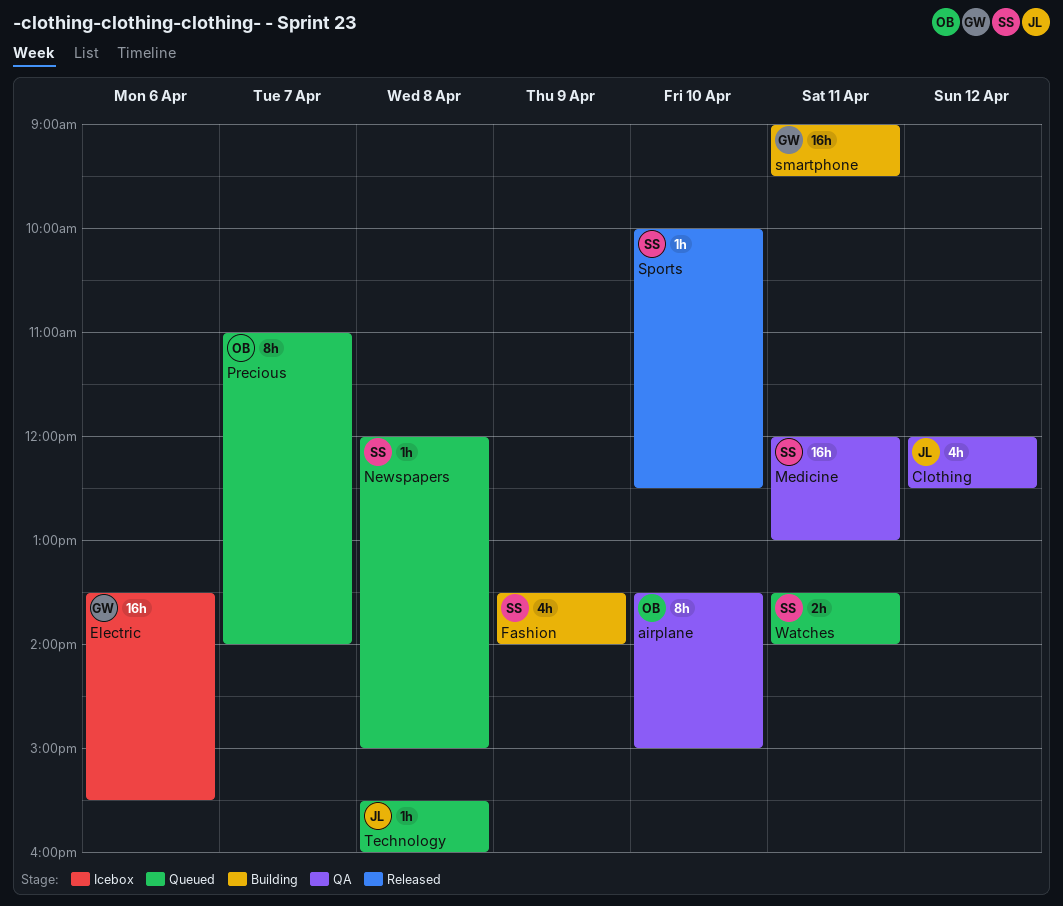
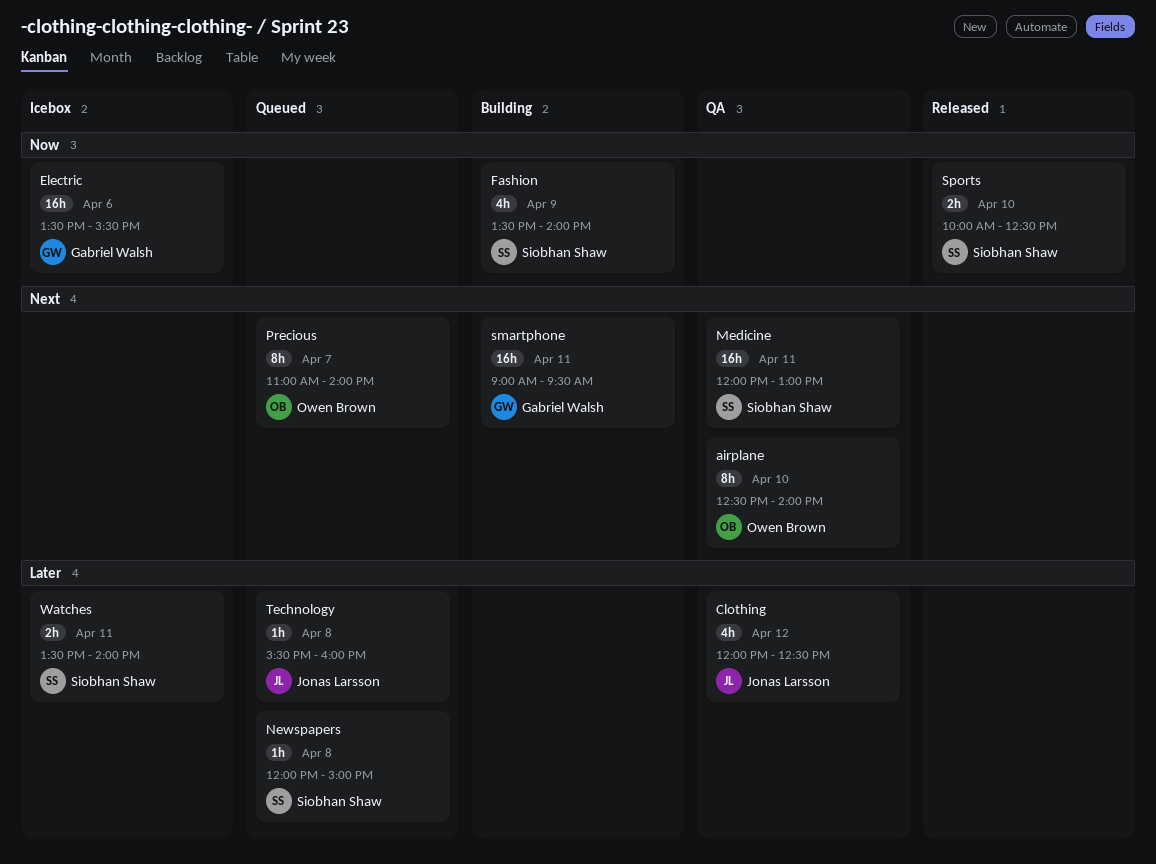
airplane, begins: 13:30 -> 12:30
airplane, ends: 15:00 -> 14:00
Sports, estimate: 1h -> 2h
Watches, status: Queued -> Icebox

